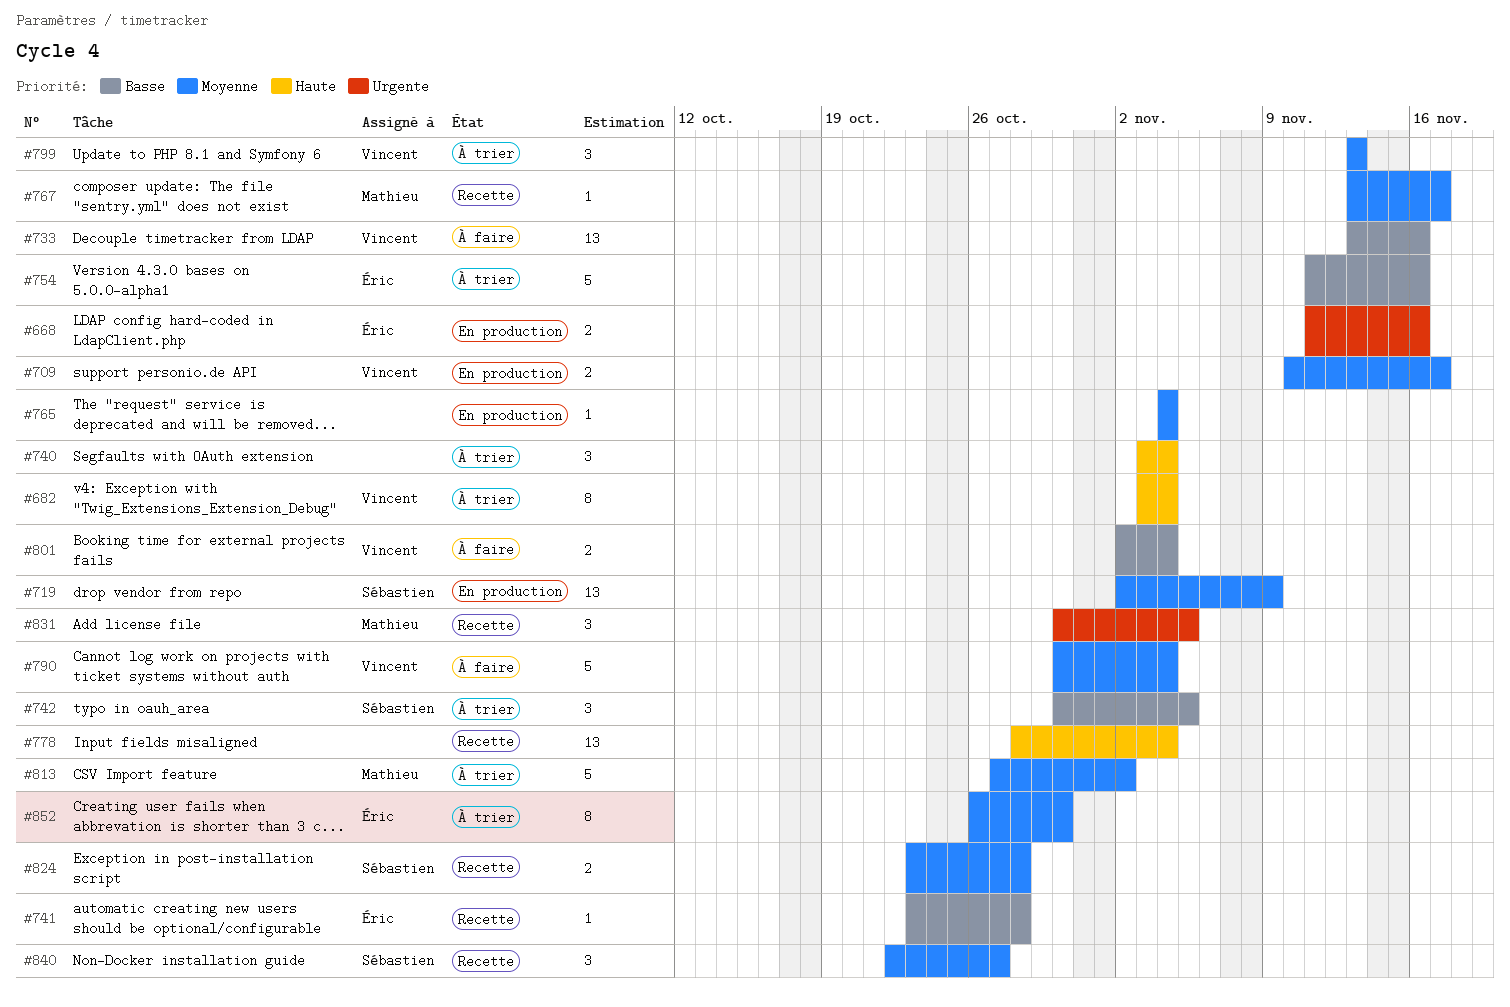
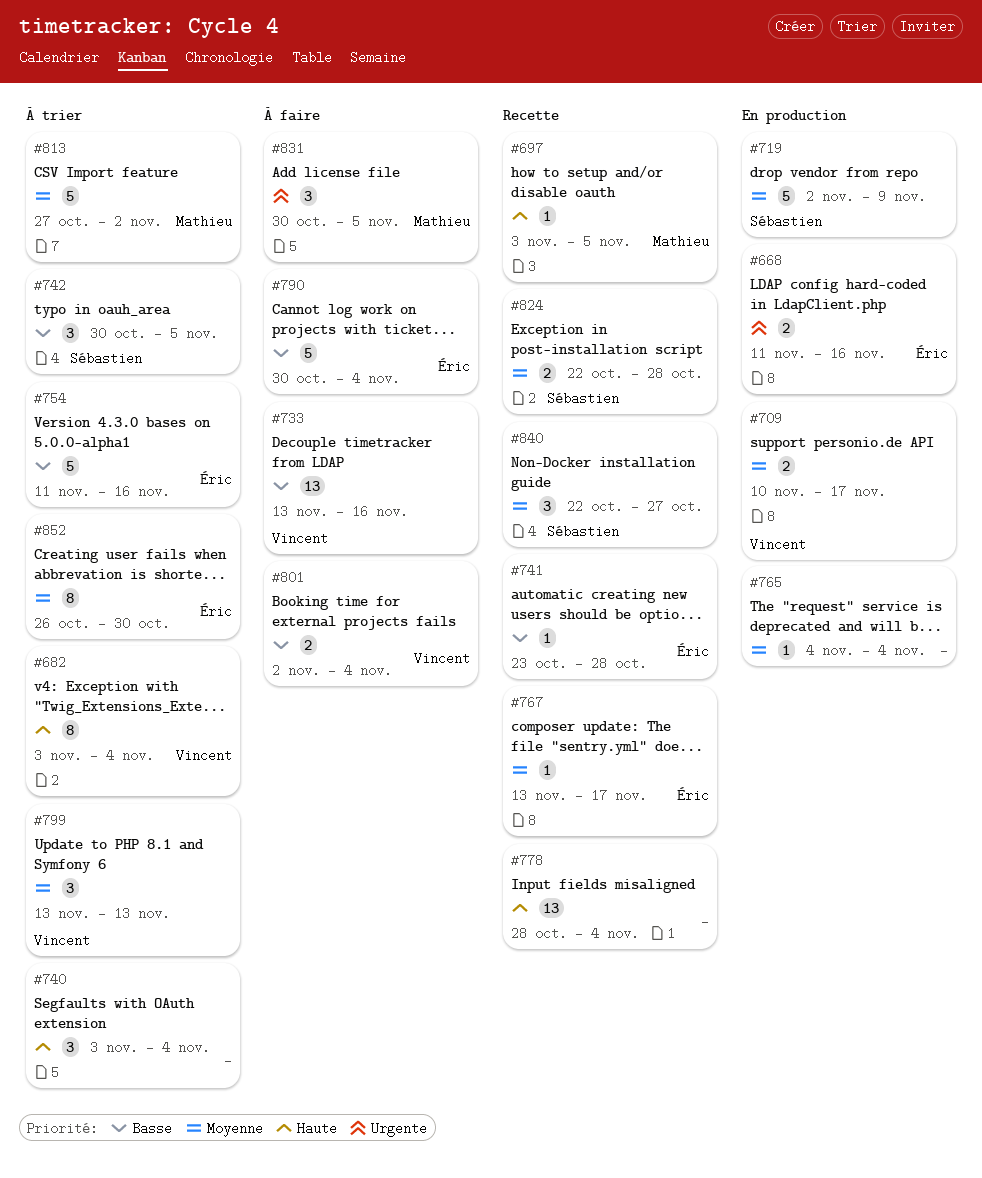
#697: none -> present
#719, estimate: 13 -> 5
#767, owner: Mathieu -> Éric
#790, owner: Vincent -> Éric
#790, priority: Moyenne -> Basse
#824, start: Oct 23 -> Oct 22
#831, status: Recette -> À faire

